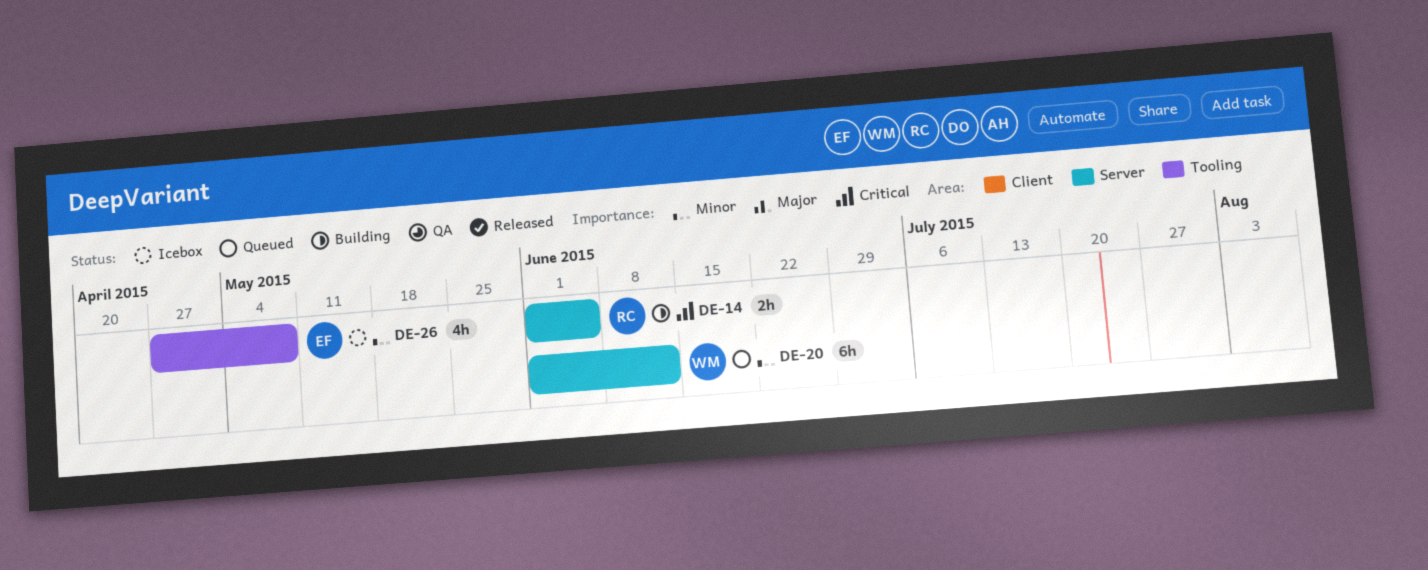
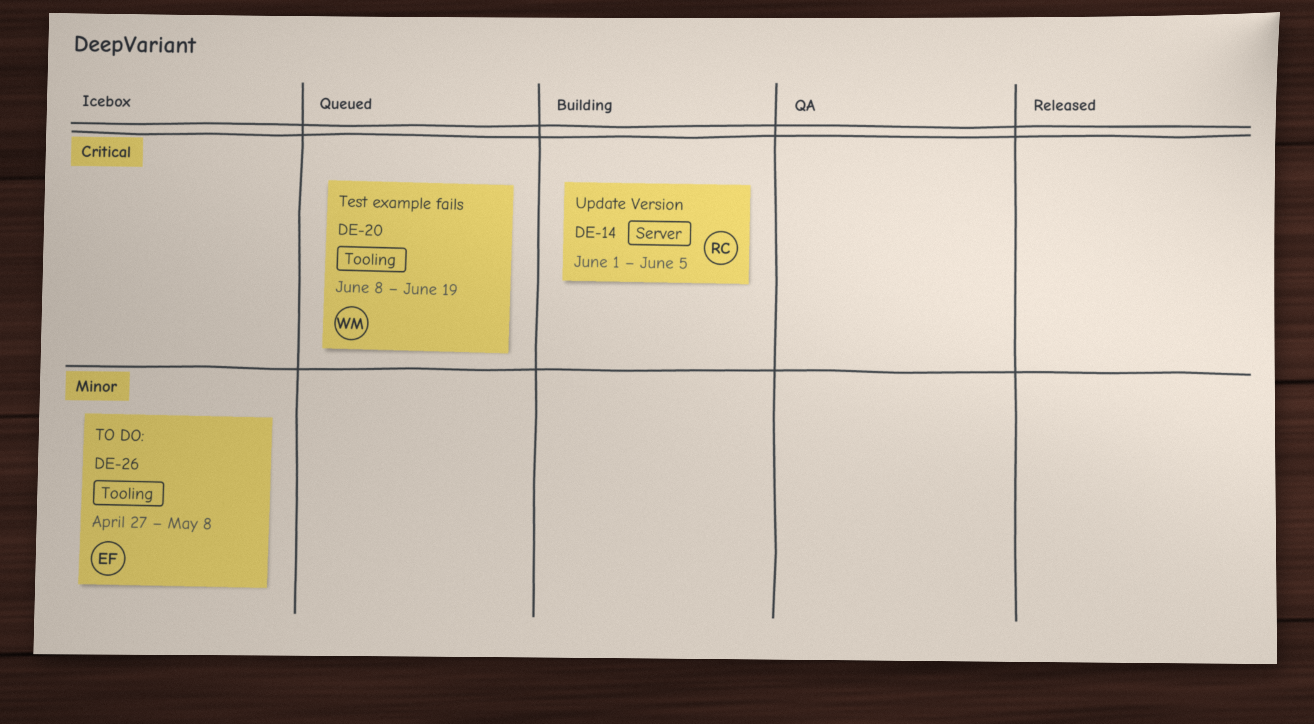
DE-20, priority: Minor -> Critical
DE-20, label: Server -> Tooling
DE-20, start: Jun 1 -> Jun 8
DE-20, due: Jun 12 -> Jun 19

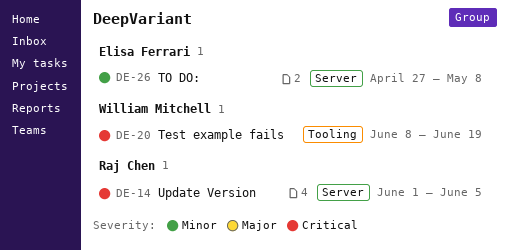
DE-26, label: Tooling -> Server

